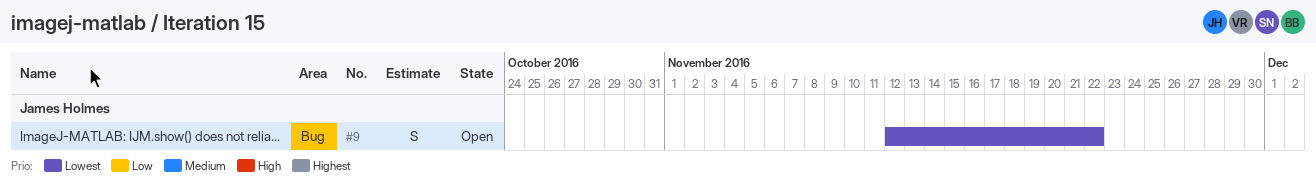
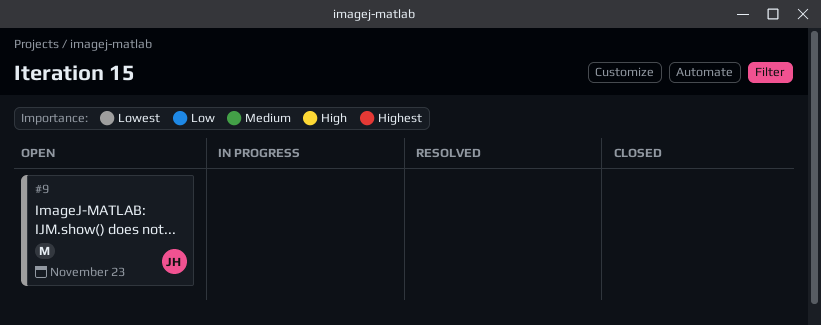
#9, estimate: S -> M
#9, due: Nov 22 -> Nov 23

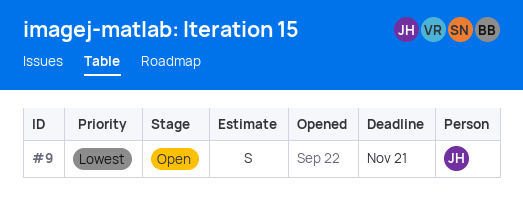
#9, estimate: M -> S
#9, due: Nov 23 -> Nov 21

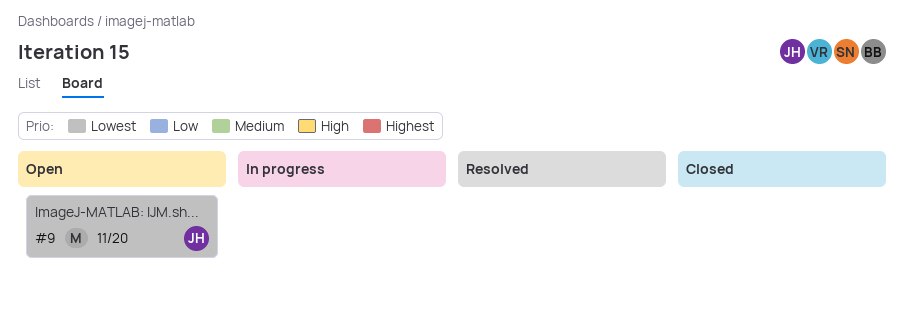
#9, estimate: S -> M
#9, due: Nov 21 -> Nov 20

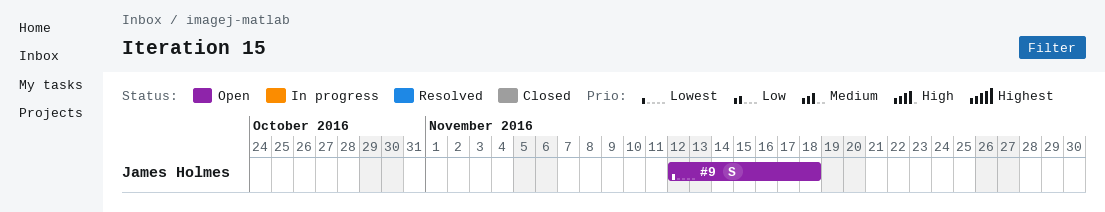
#9, estimate: M -> S
#9, due: Nov 20 -> Nov 18

